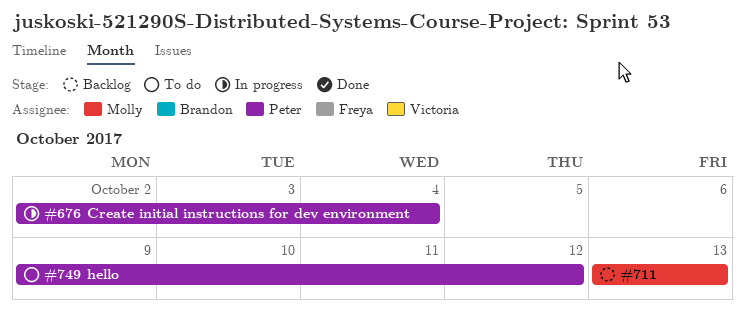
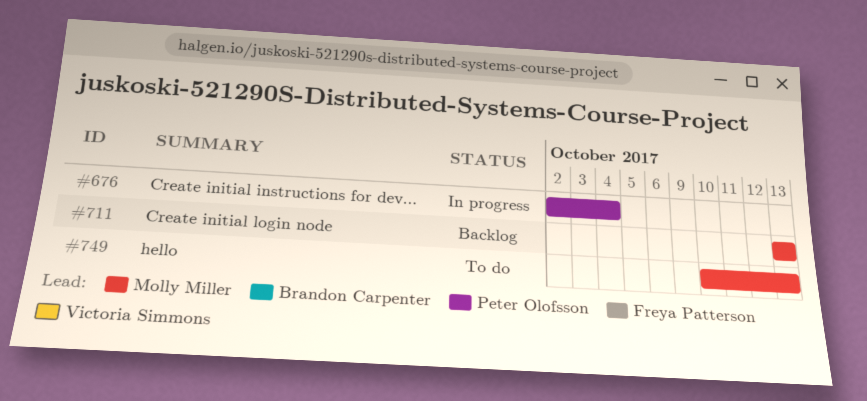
#749, owner: Peter Olofsson -> Molly Miller
#749, start: Oct 9 -> Oct 10
#749, due: Oct 12 -> Oct 13

